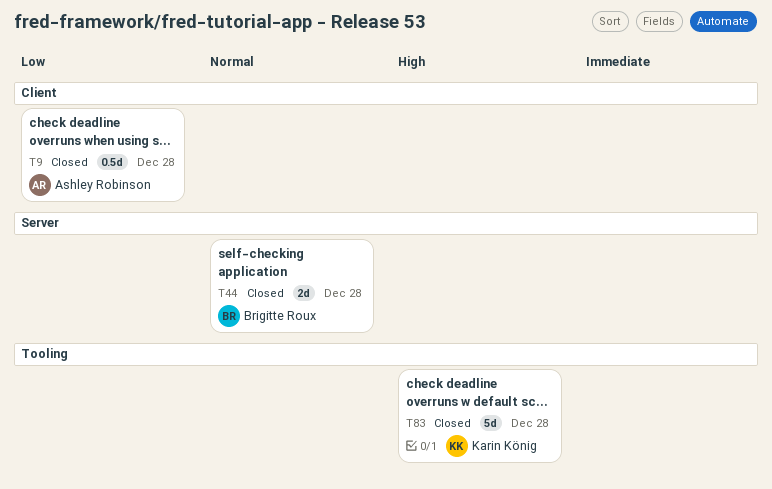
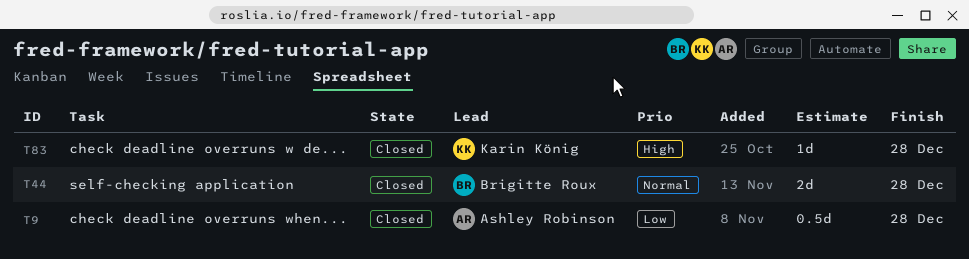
T83, estimate: 5d -> 1d

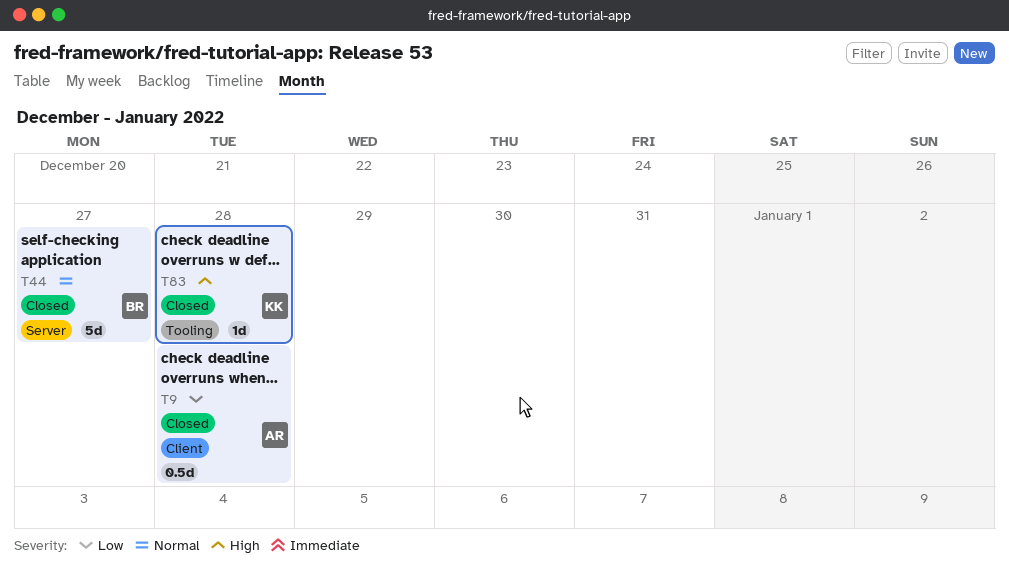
T44, estimate: 2d -> 5d
T44, due: Dec 28 -> Dec 27

